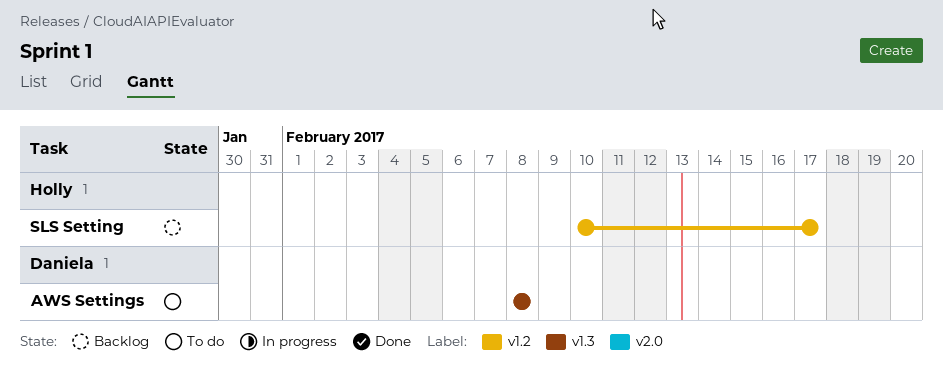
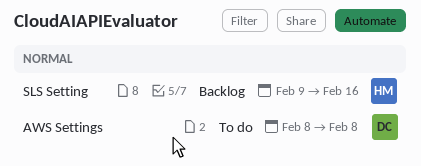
SLS Setting, start: Feb 10 -> Feb 9
SLS Setting, due: Feb 17 -> Feb 16

